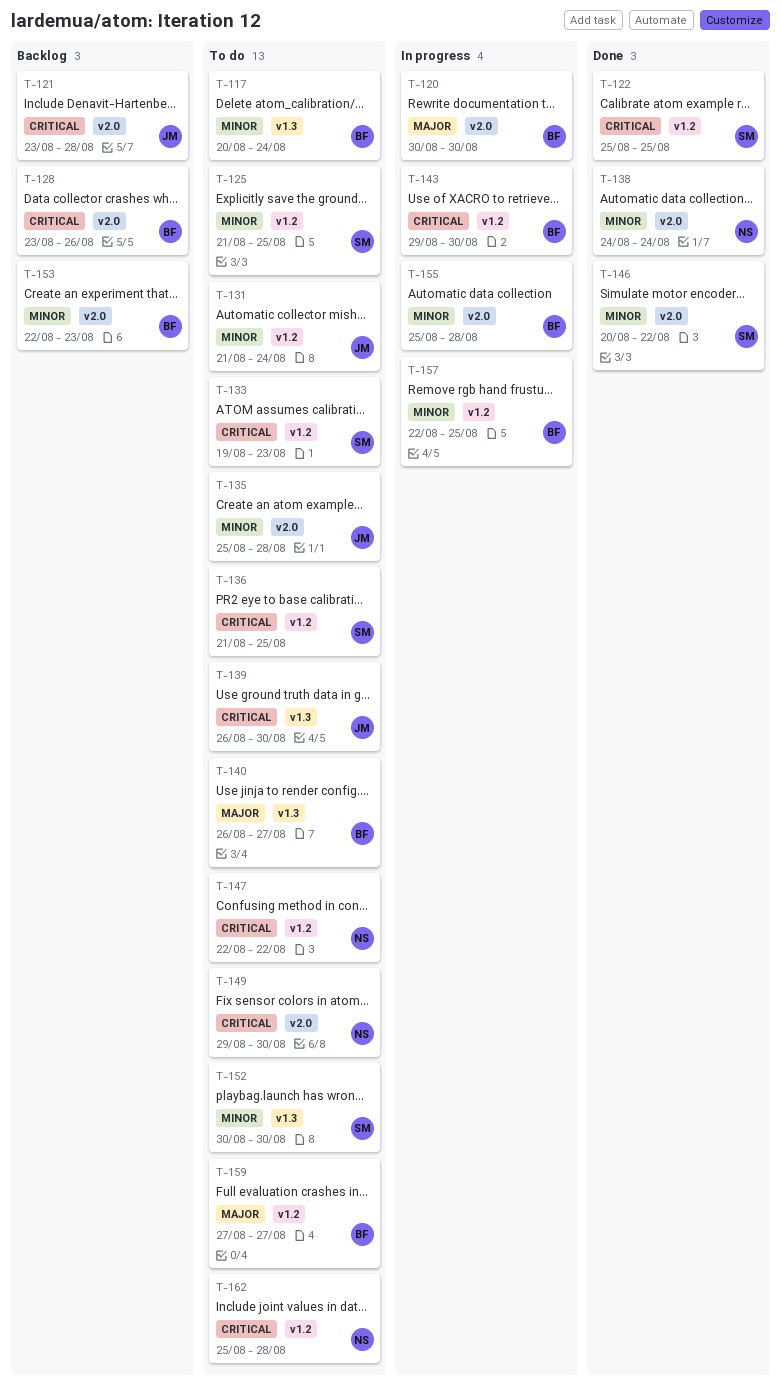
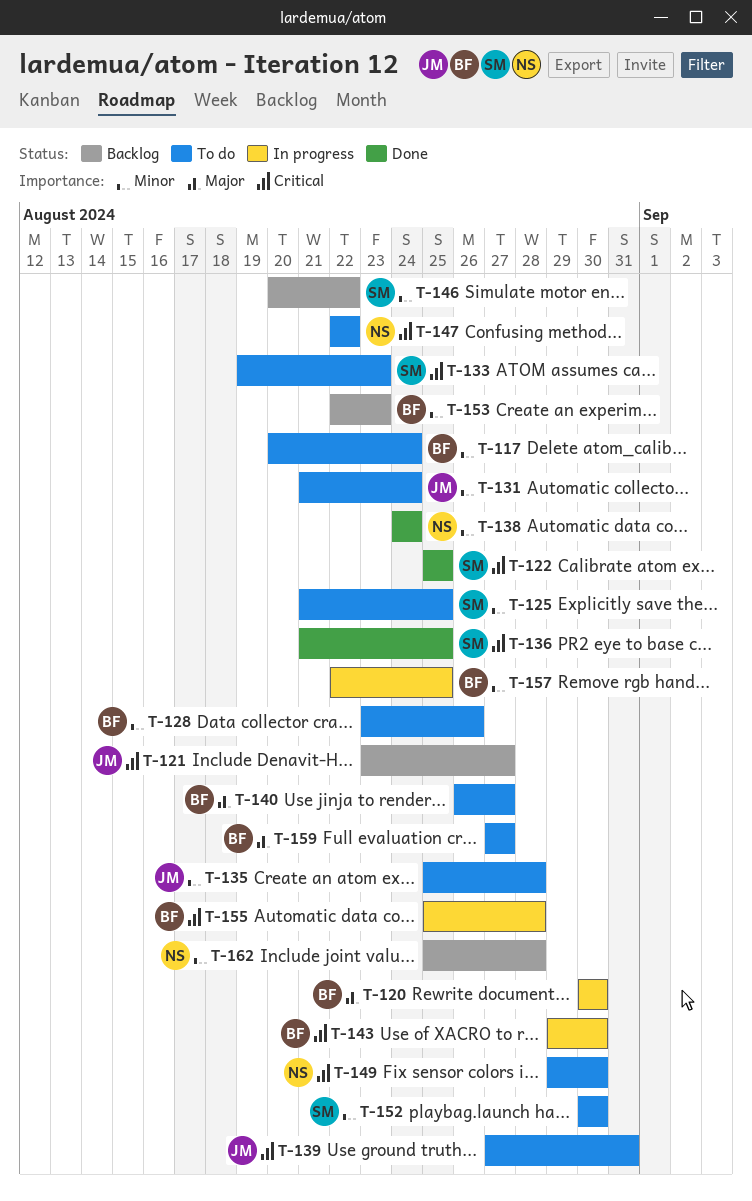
T-121, due: Aug 28 -> Aug 27
T-128, status: Backlog -> To do
T-128, priority: Critical -> Minor
T-136, status: To do -> Done
T-139, start: Aug 26 -> Aug 27
T-139, due: Aug 30 -> Aug 31
T-146, status: Done -> Backlog
T-155, priority: Minor -> Critical
T-162, status: To do -> Backlog
T-162, priority: Critical -> Minor

